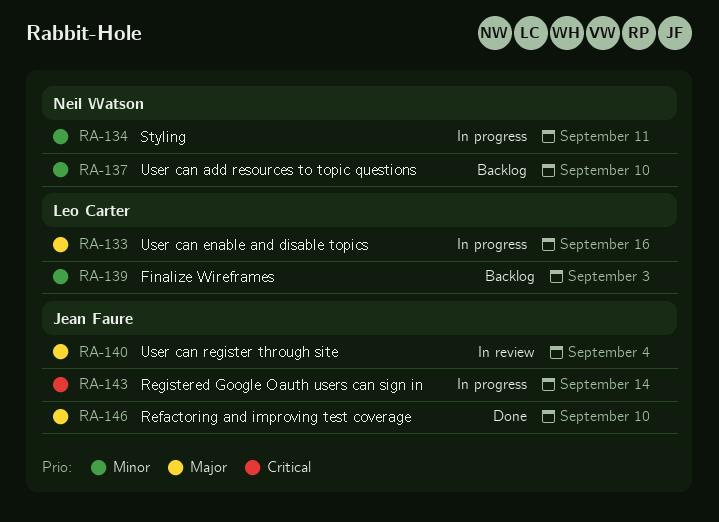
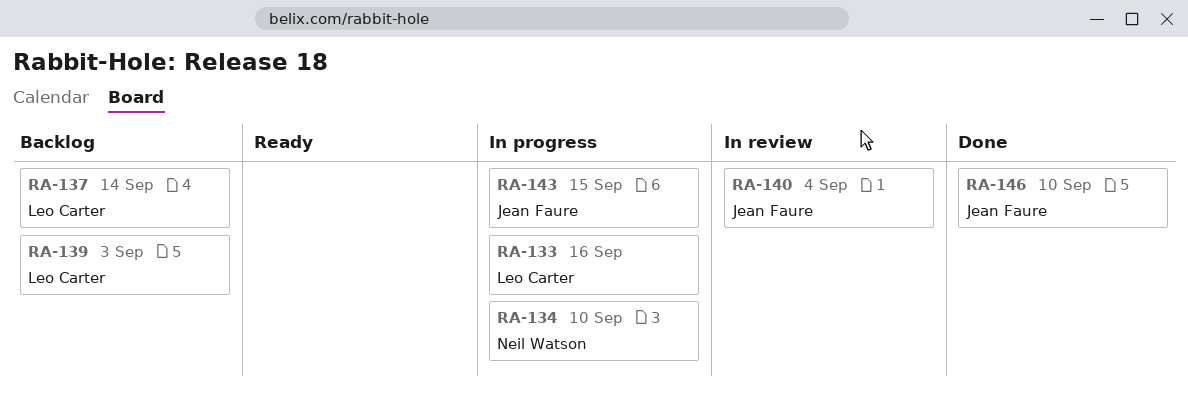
RA-134, due: Sep 11 -> Sep 10
RA-137, owner: Neil Watson -> Leo Carter
RA-137, due: Sep 10 -> Sep 14
RA-143, due: Sep 14 -> Sep 15

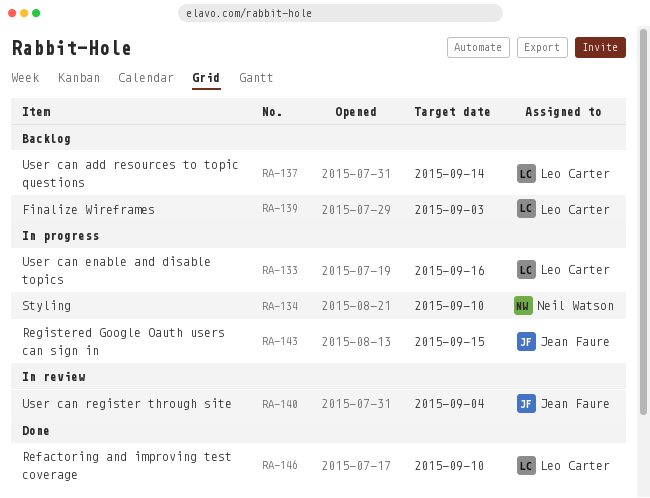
RA-146, owner: Jean Faure -> Leo Carter

